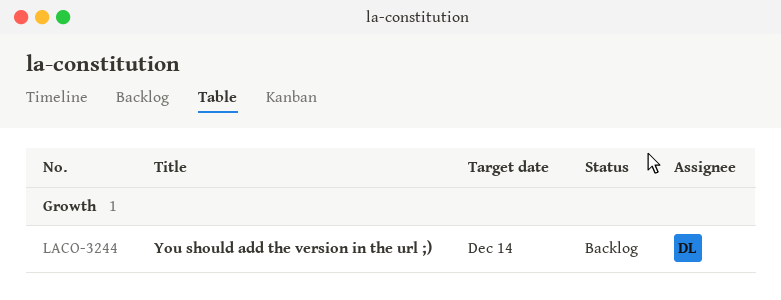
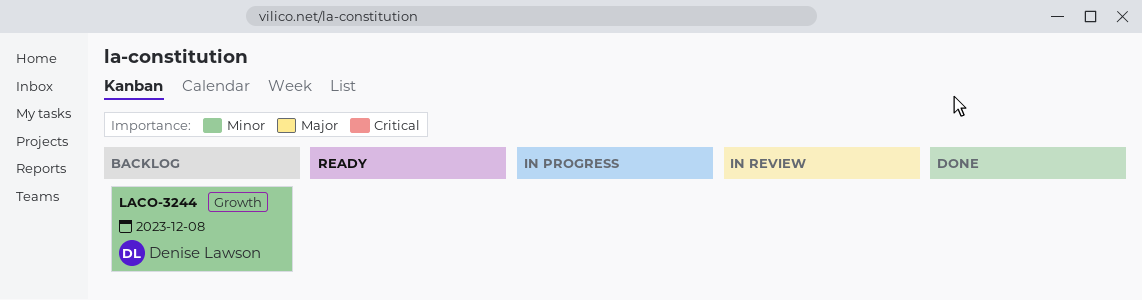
LACO-3244, due: Dec 14 -> Dec 8

